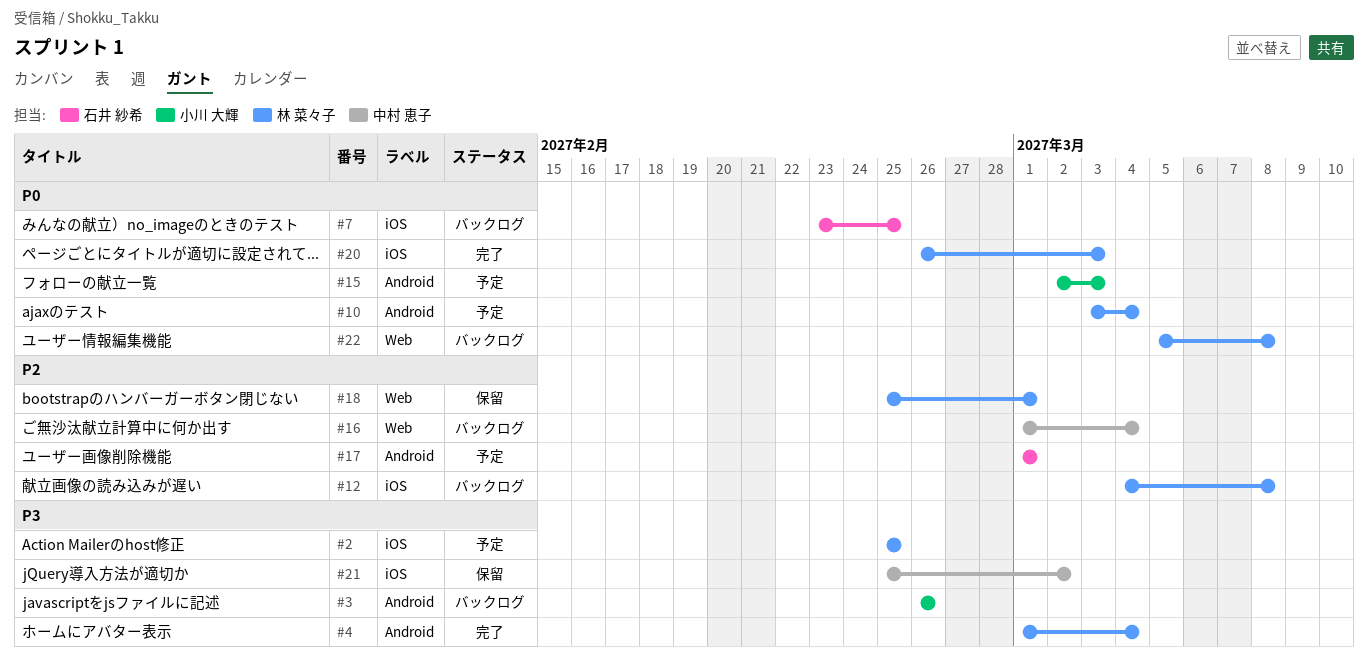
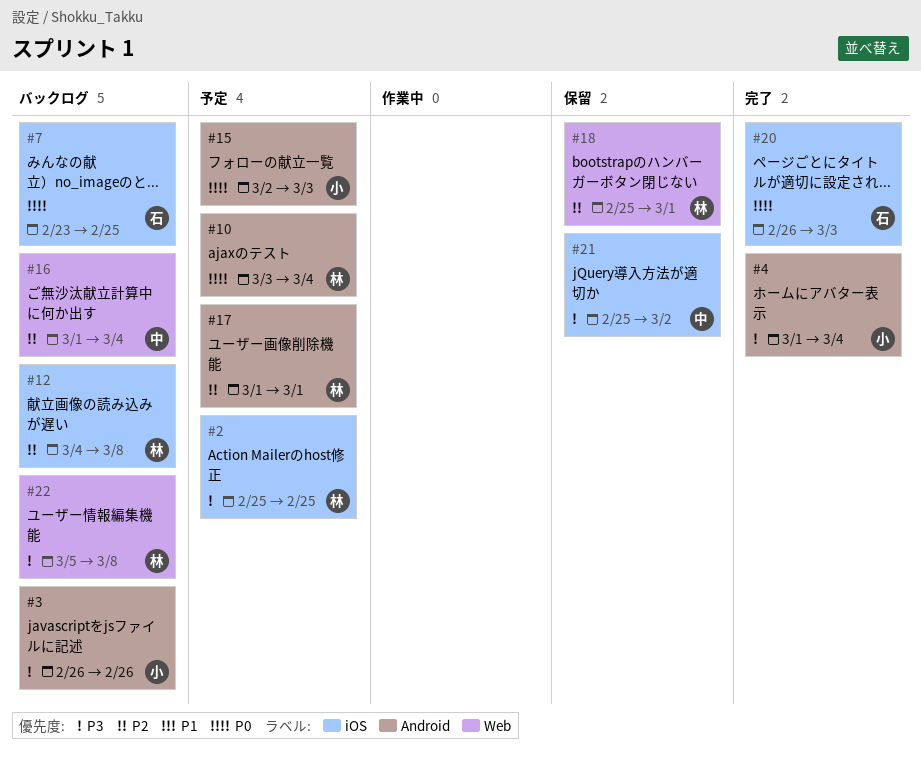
#4, owner: 林 菜々子 -> 小川 大輝
#17, owner: 石井 紗希 -> 林 菜々子
#20, owner: 林 菜々子 -> 石井 紗希
#22, priority: P0 -> P3

